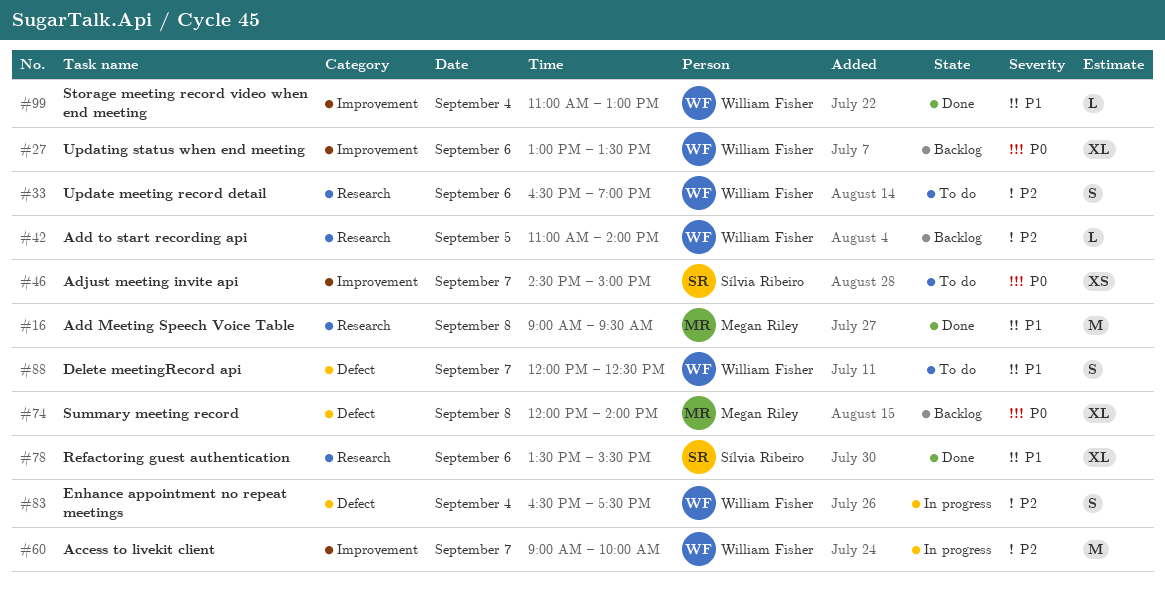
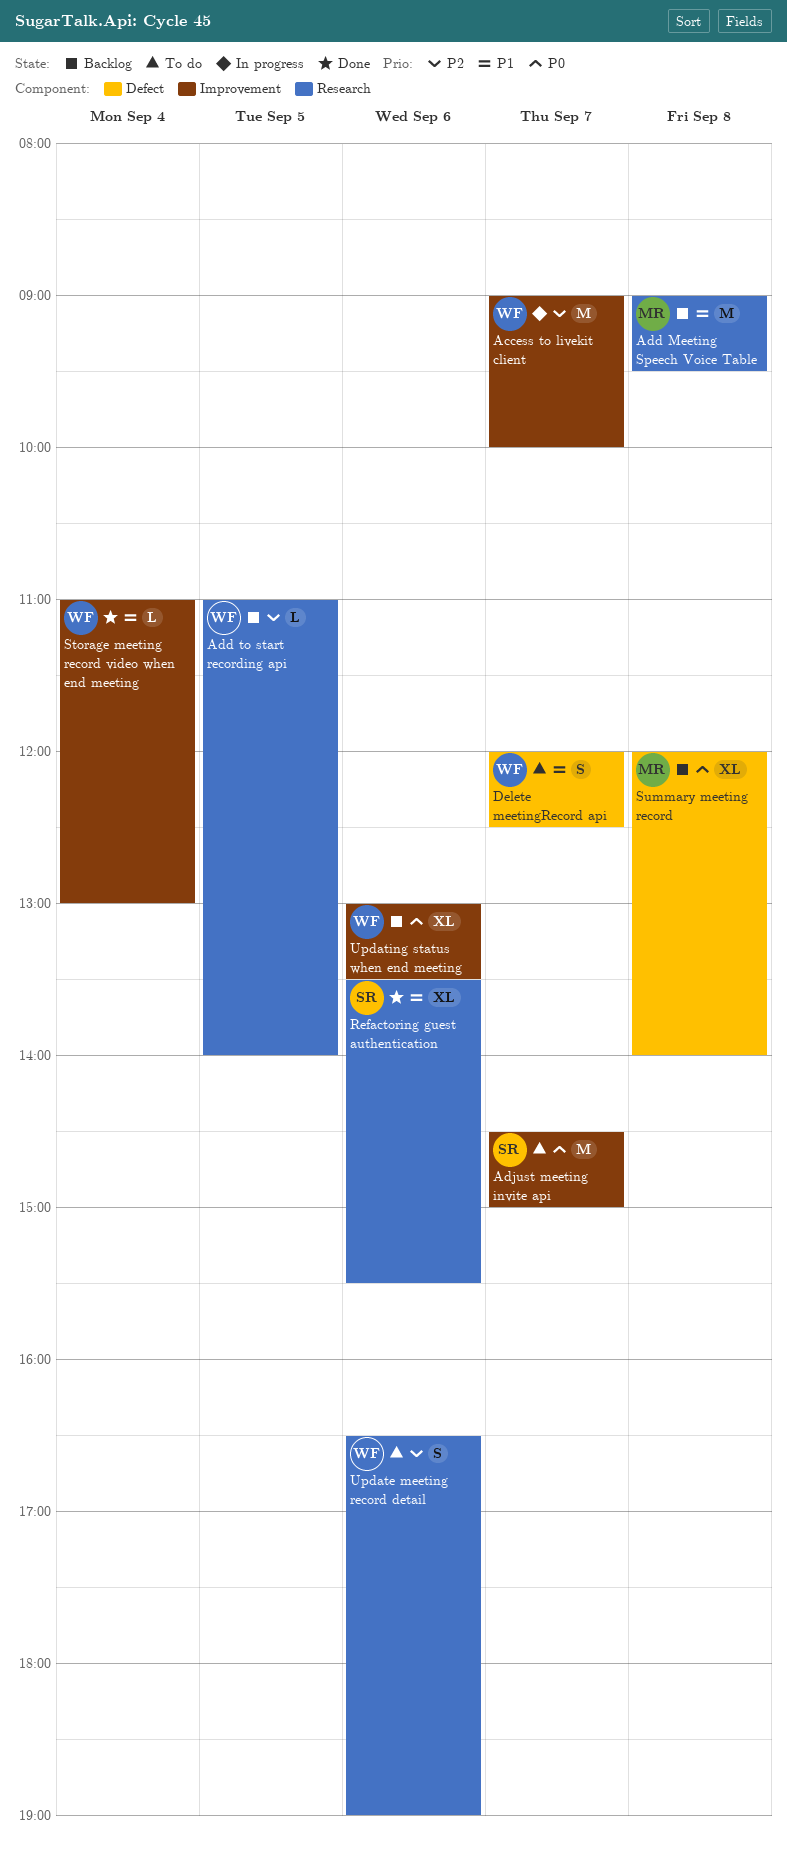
Add Meeting Speech Voice Table, status: Done -> Backlog
Adjust meeting invite api, estimate: XS -> M
Enhance appointment no repeat meetings: present -> none

